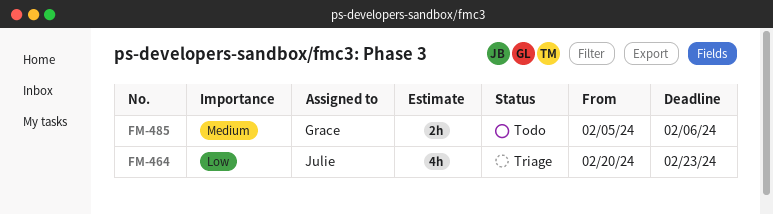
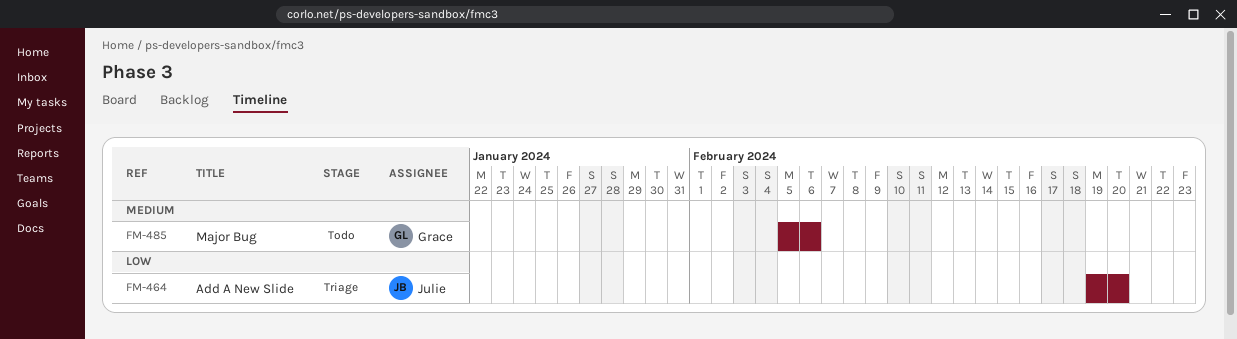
FM-464, start: Feb 20 -> Feb 19
FM-464, due: Feb 23 -> Feb 20

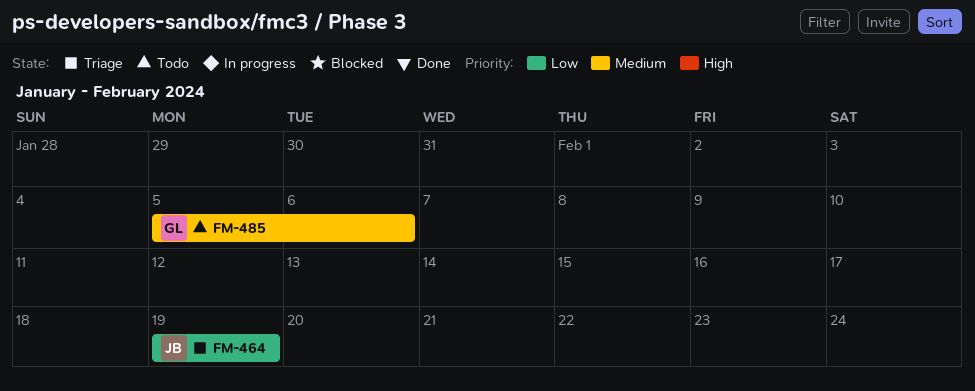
FM-464, due: Feb 20 -> Feb 19

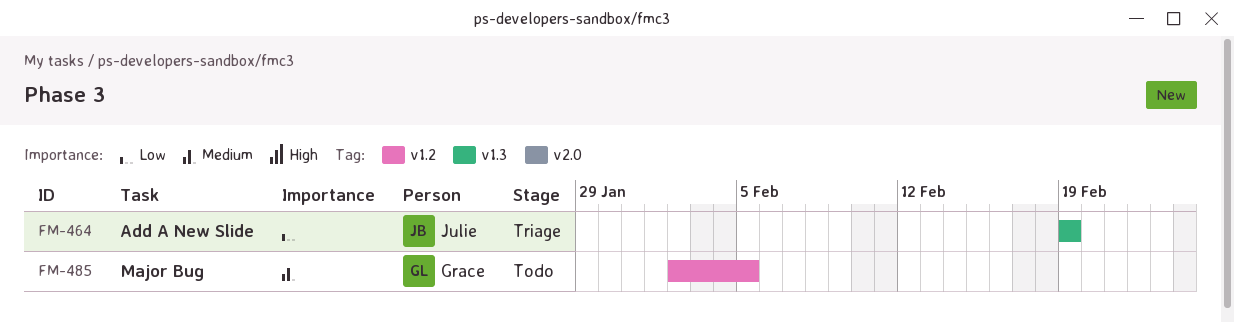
FM-485, start: Feb 5 -> Feb 2
FM-485, due: Feb 6 -> Feb 5

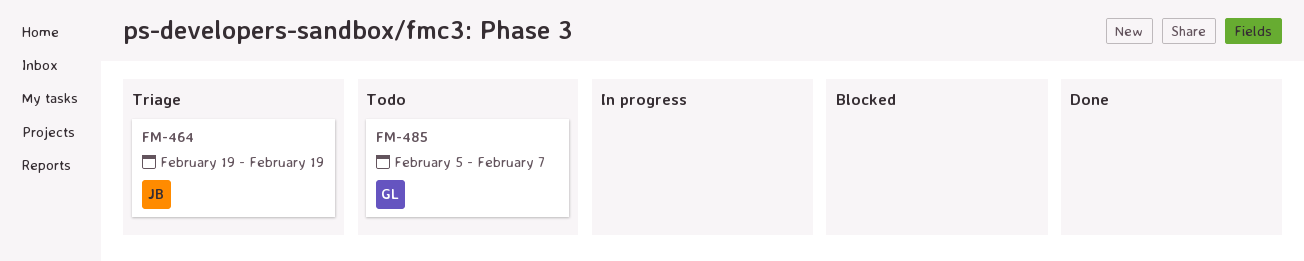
FM-485, start: Feb 2 -> Feb 5
FM-485, due: Feb 5 -> Feb 7

